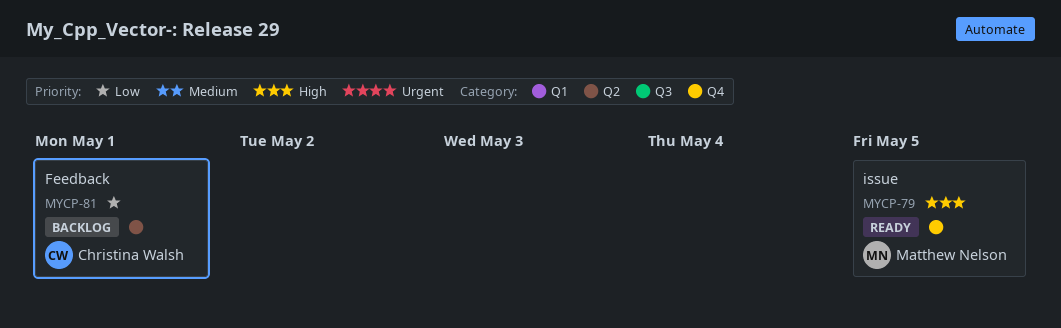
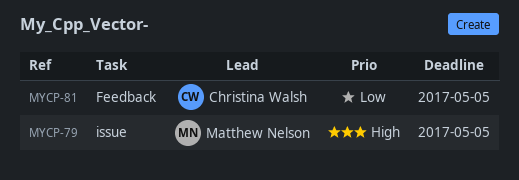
MYCP-81, due: May 1 -> May 5

